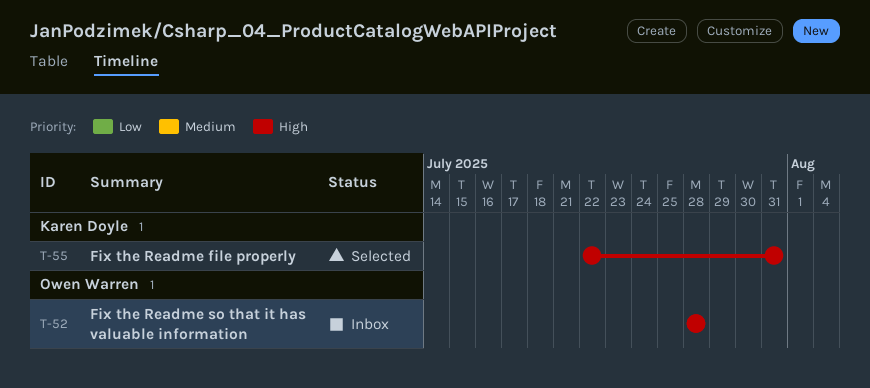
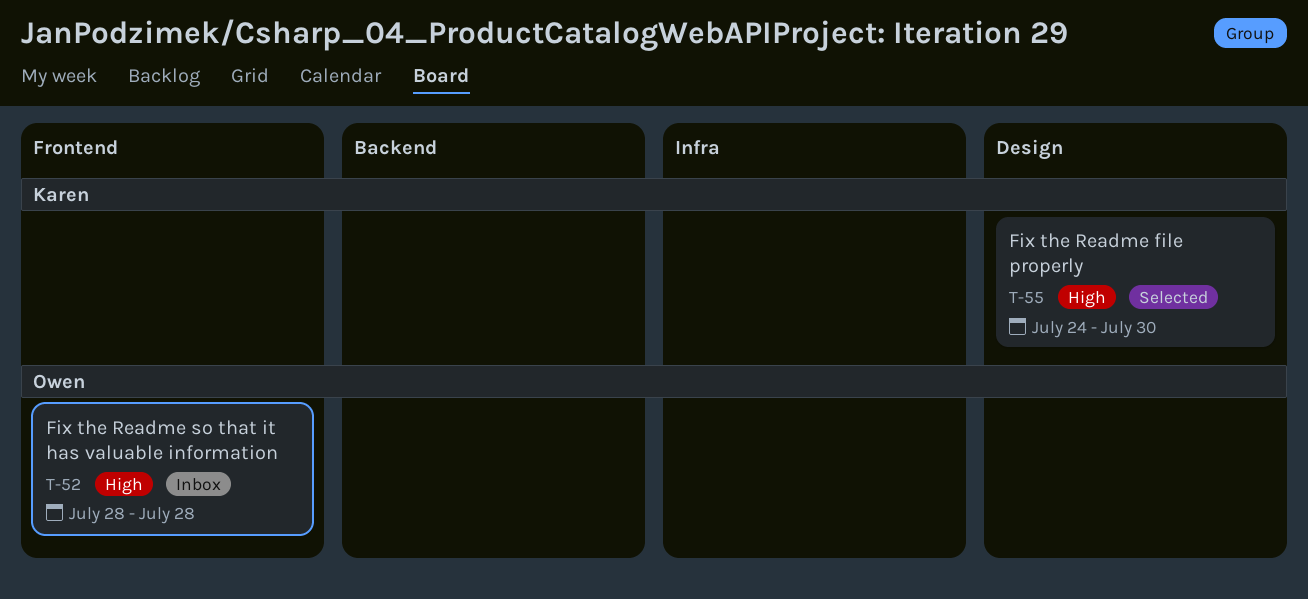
T-55, start: Jul 22 -> Jul 24
T-55, due: Jul 31 -> Jul 30

